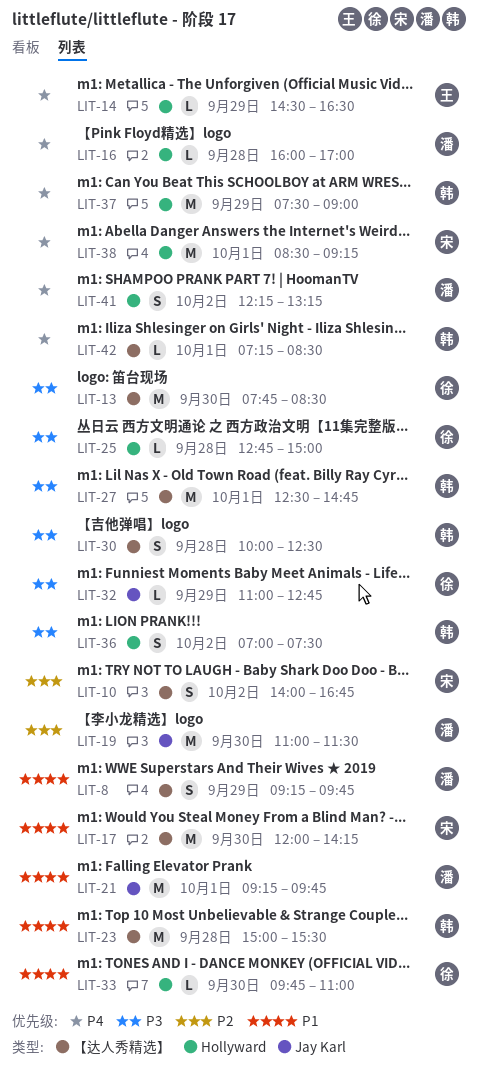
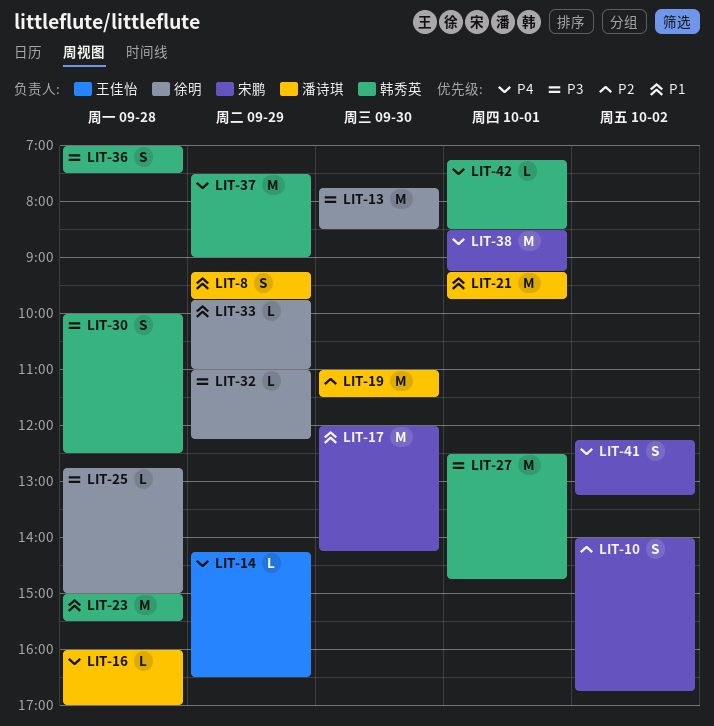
LIT-14, begins: 14:30 -> 14:15
LIT-32, ends: 12:45 -> 12:15
LIT-33, day: Sep 30 -> Sep 29
LIT-36, day: Oct 2 -> Sep 28
LIT-41, owner: 潘诗琪 -> 宋鹏

